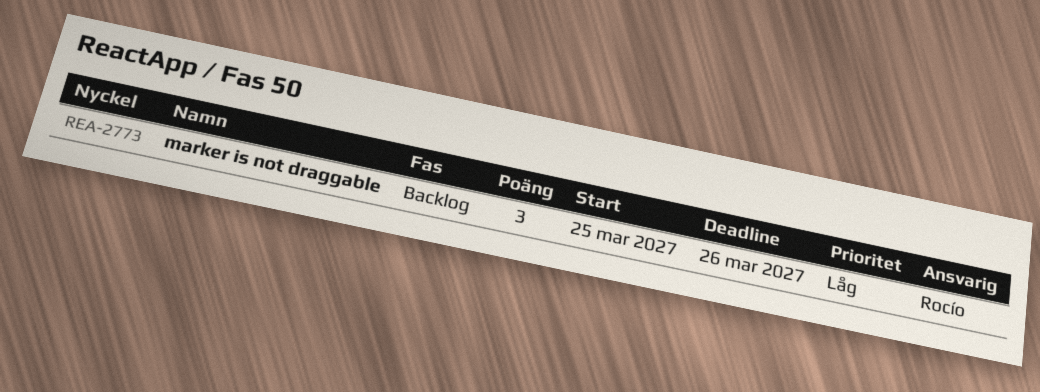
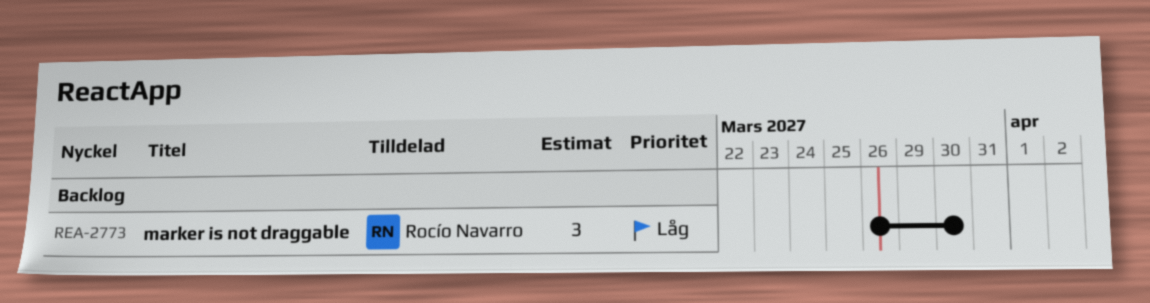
REA-2773, start: Mar 25 -> Mar 26
REA-2773, due: Mar 26 -> Mar 30

